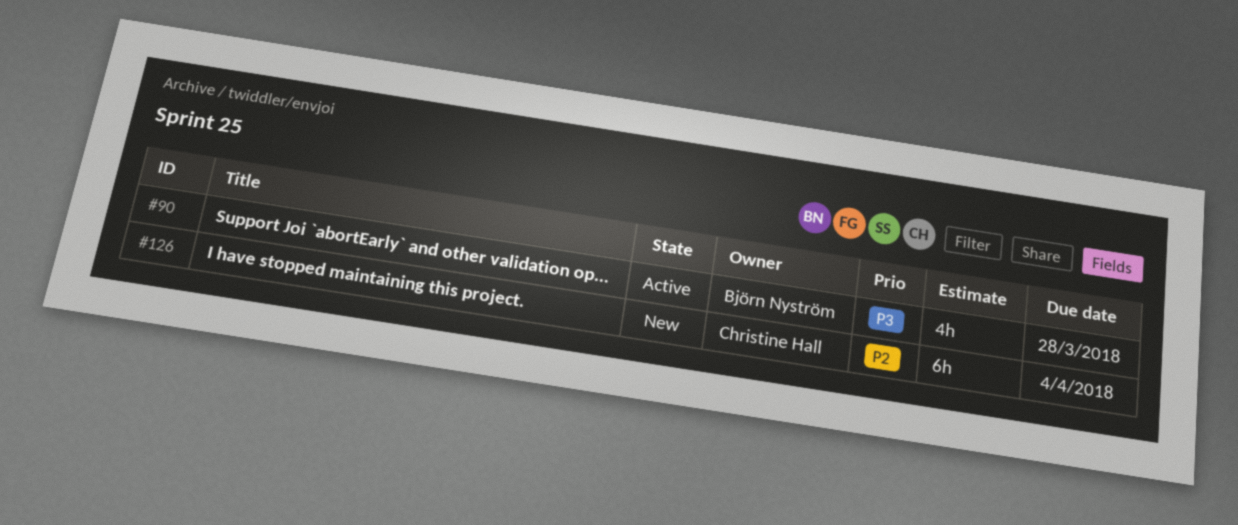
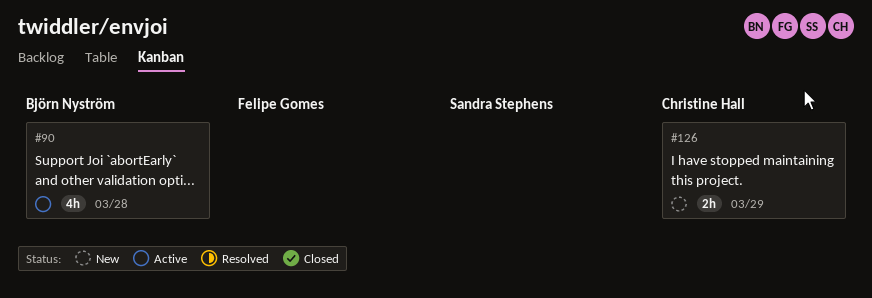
#126, estimate: 6h -> 2h
#126, due: Apr 4 -> Mar 29

